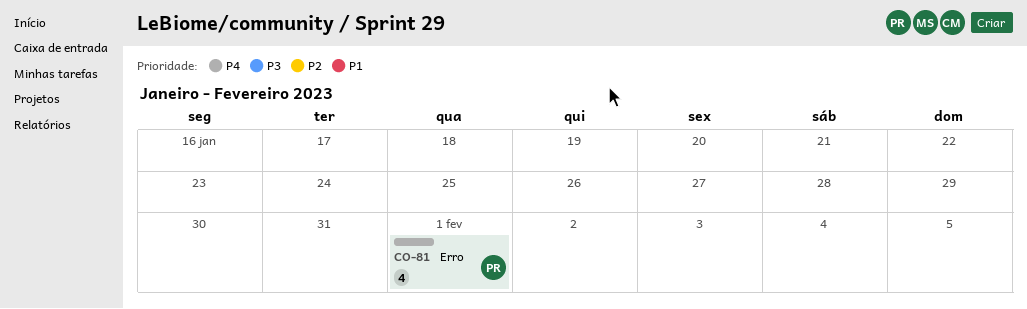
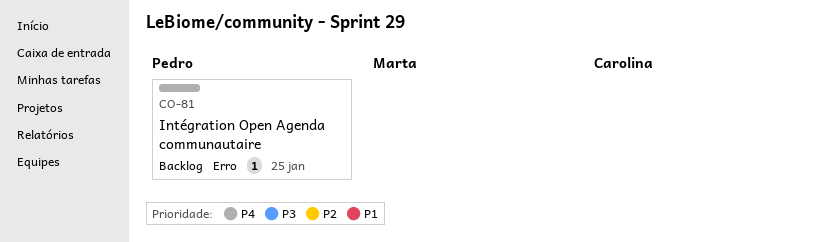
CO-81, estimate: 4 -> 1
CO-81, due: Feb 1 -> Jan 25

